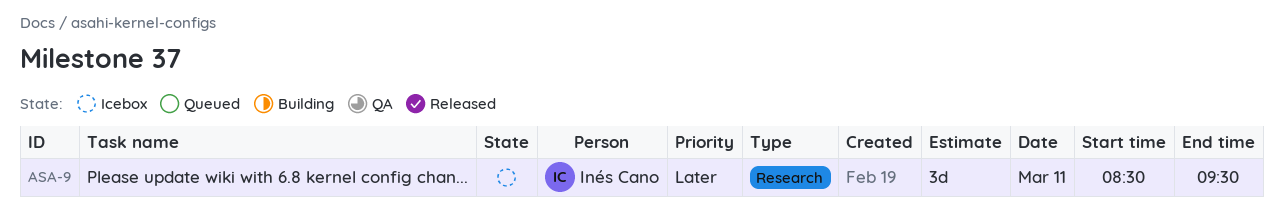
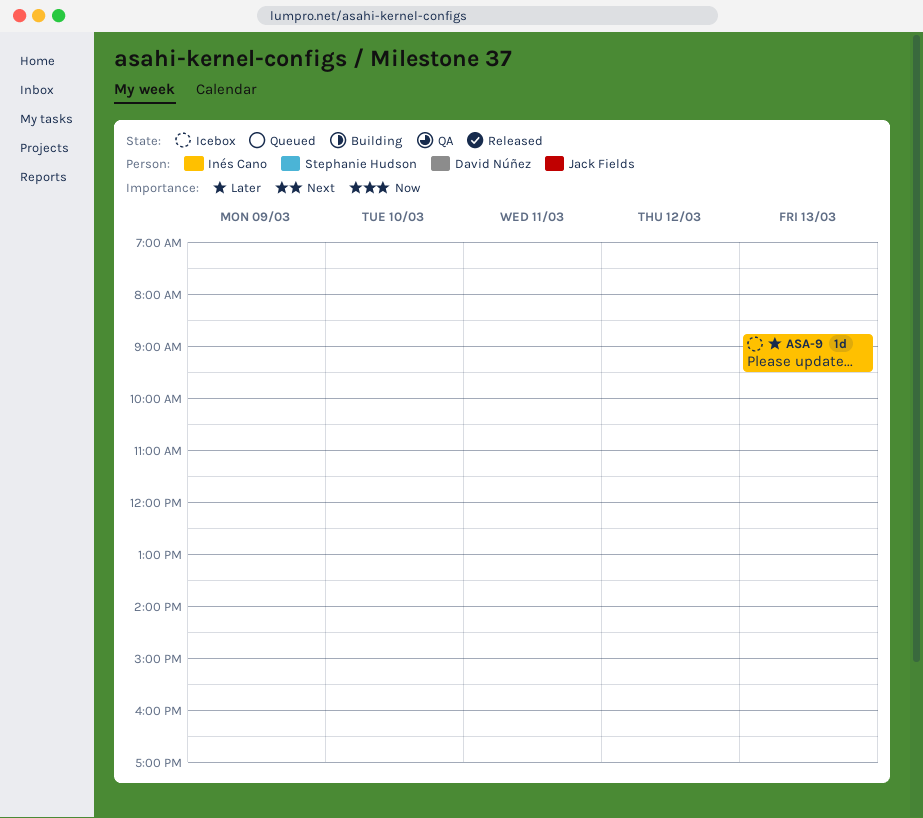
ASA-9, estimate: 3d -> 1d
ASA-9, day: Mar 11 -> Mar 13
ASA-9, begins: 08:30 -> 08:45

